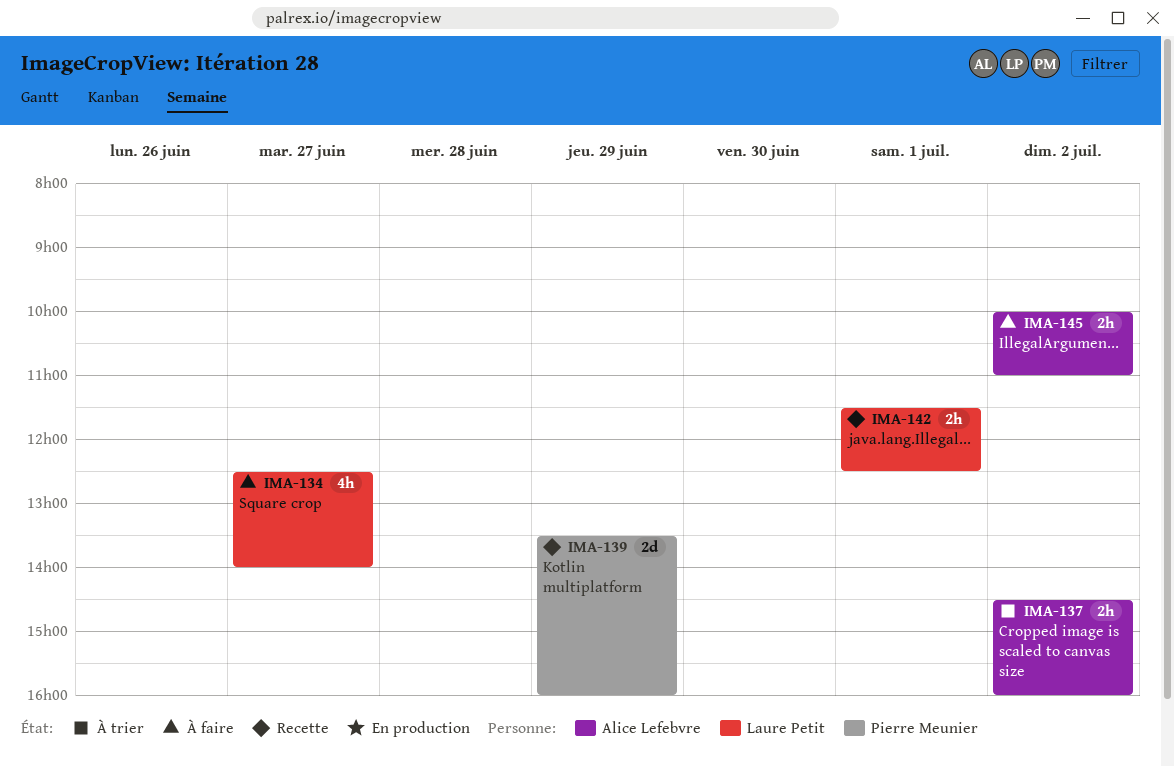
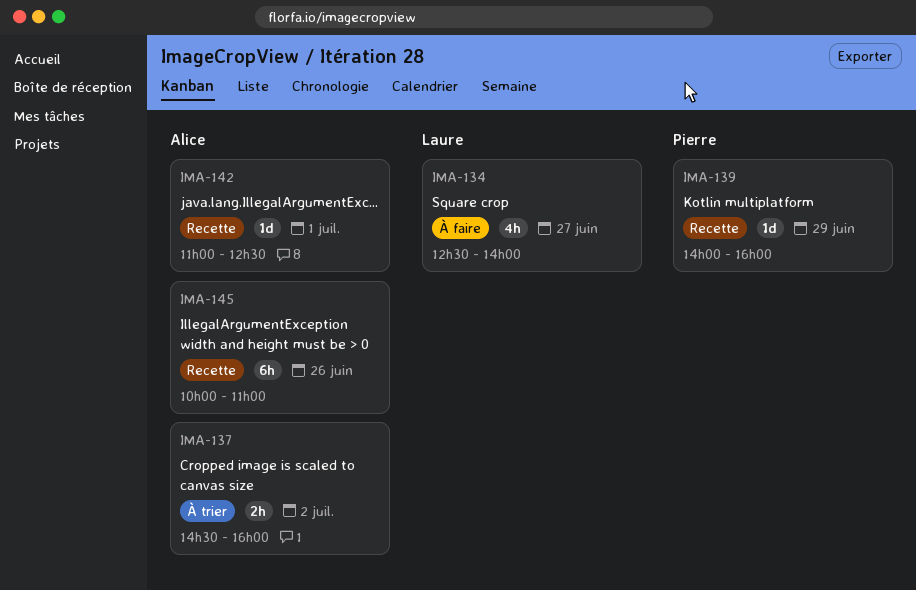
IMA-139, estimate: 2d -> 1d
IMA-139, begins: 13:30 -> 14:00
IMA-142, owner: Laure Petit -> Alice Lefebvre
IMA-142, estimate: 2h -> 1d
IMA-142, begins: 11:30 -> 11:00
IMA-145, status: À faire -> Recette
IMA-145, estimate: 2h -> 6h
IMA-145, day: Jul 2 -> Jun 26

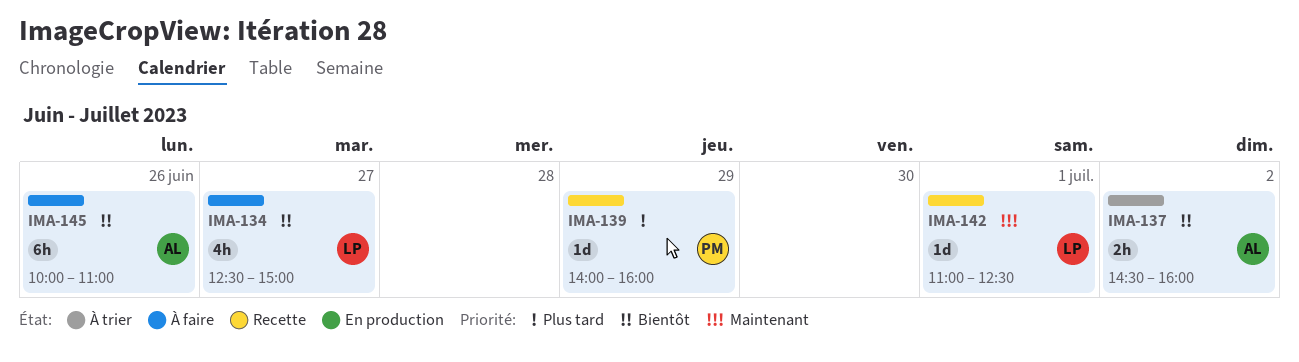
IMA-134, ends: 14:00 -> 15:00
IMA-142, owner: Alice -> Laure
IMA-145, status: Recette -> À faire

